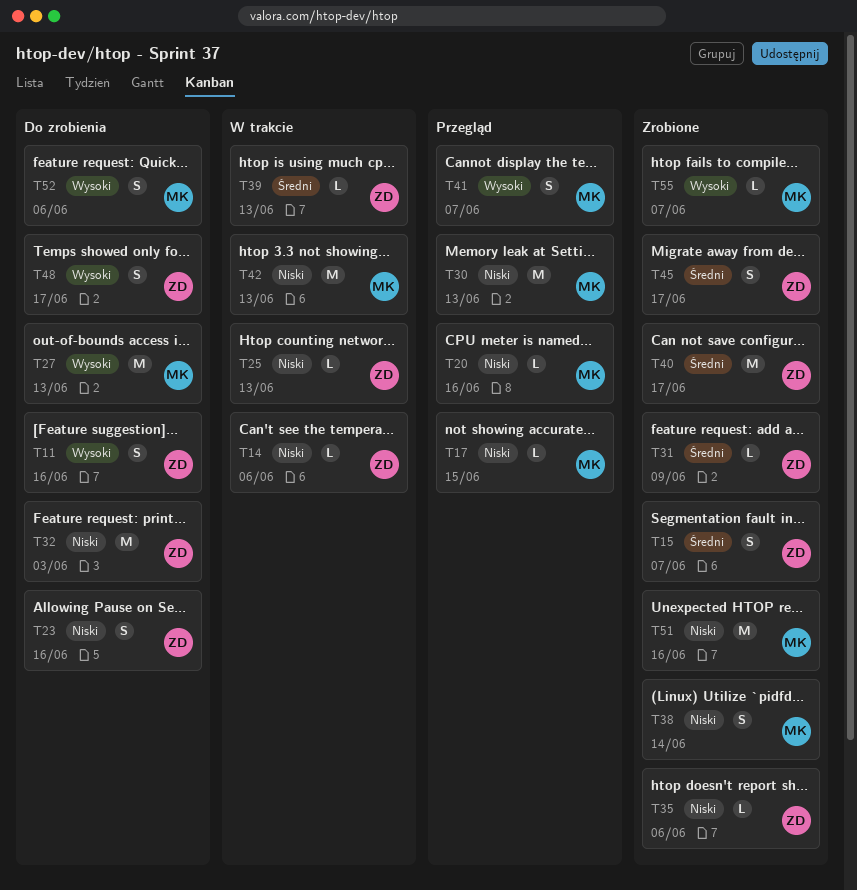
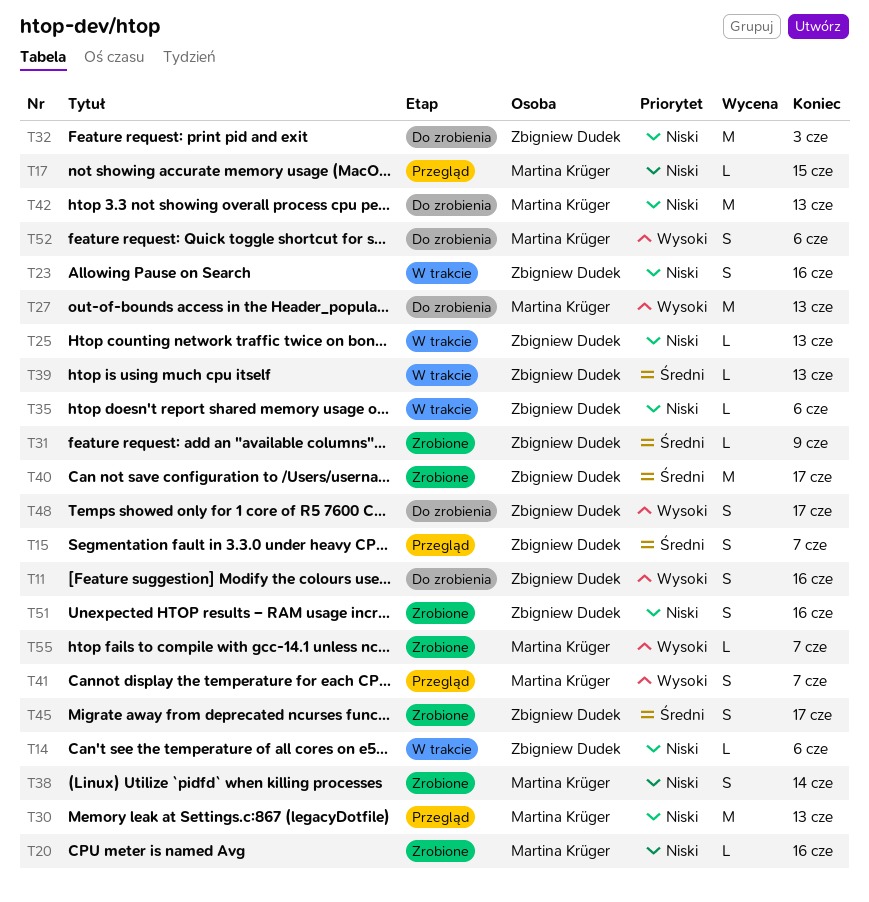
T15, status: Zrobione -> Przegląd
T20, status: Przegląd -> Zrobione
T23, status: Do zrobienia -> W trakcie
T35, status: Zrobione -> W trakcie
T42, status: W trakcie -> Do zrobienia
T51, owner: Martina Krüger -> Zbigniew Dudek
T51, estimate: M -> S

